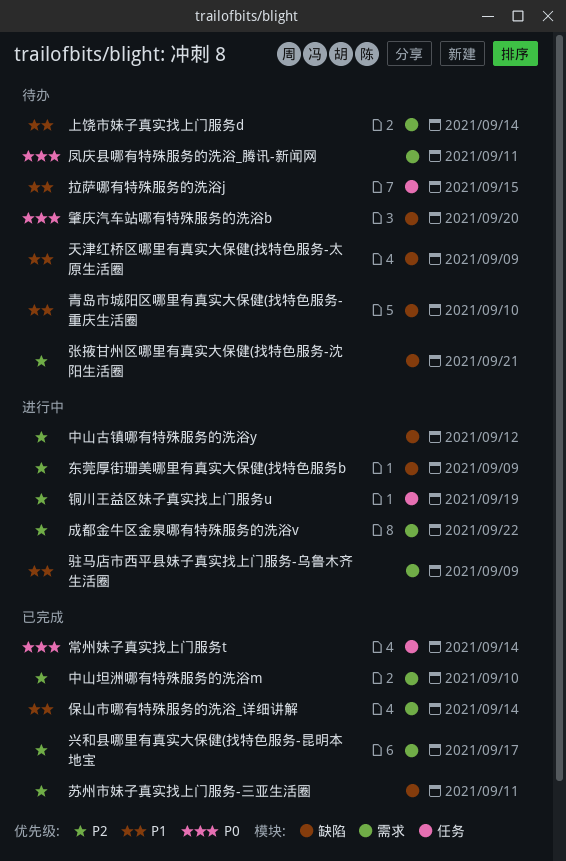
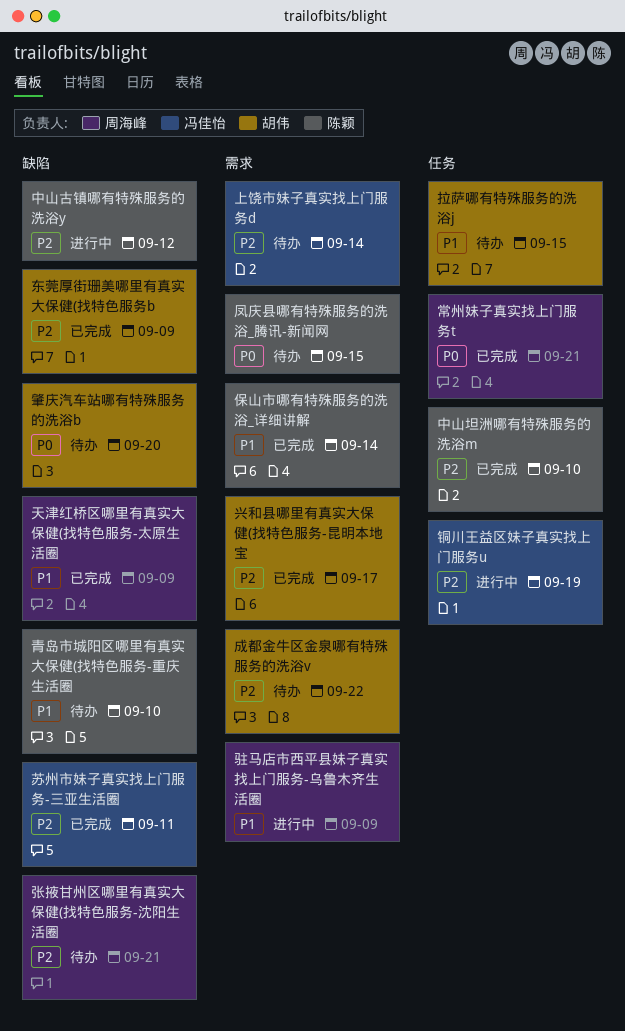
上饶市妹子真实找上门服务d, priority: P1 -> P2
东莞厚街珊美哪里有真实大保健(找特色服务b, status: 进行中 -> 已完成
中山坦洲哪有特殊服务的洗浴m, label: 需求 -> 任务
凤庆县哪有特殊服务的洗浴_腾讯-新闻网, due: Sep 11 -> Sep 15
天津红桥区哪里有真实大保健(找特色服务-太原生活圈, status: 待办 -> 已完成
常州妹子真实找上门服务t, due: Sep 14 -> Sep 21
成都金牛区金泉哪有特殊服务的洗浴v, status: 进行中 -> 待办

